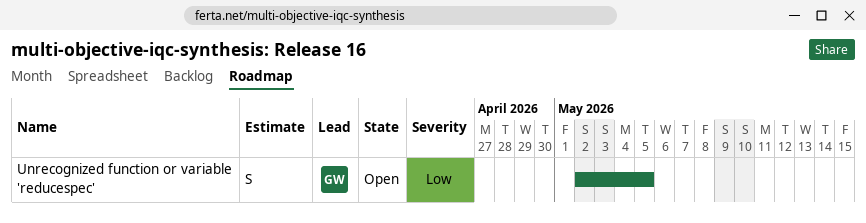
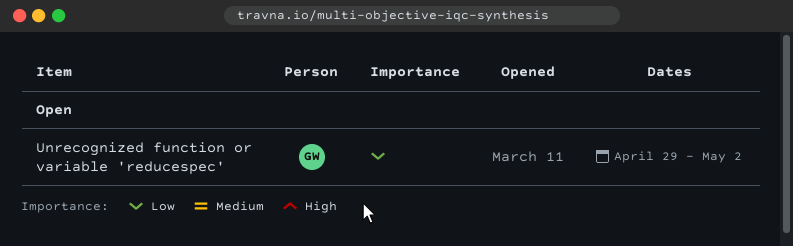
Unrecognized function or variable 'reducespec', start: May 2 -> Apr 29
Unrecognized function or variable 'reducespec', due: May 5 -> May 2

